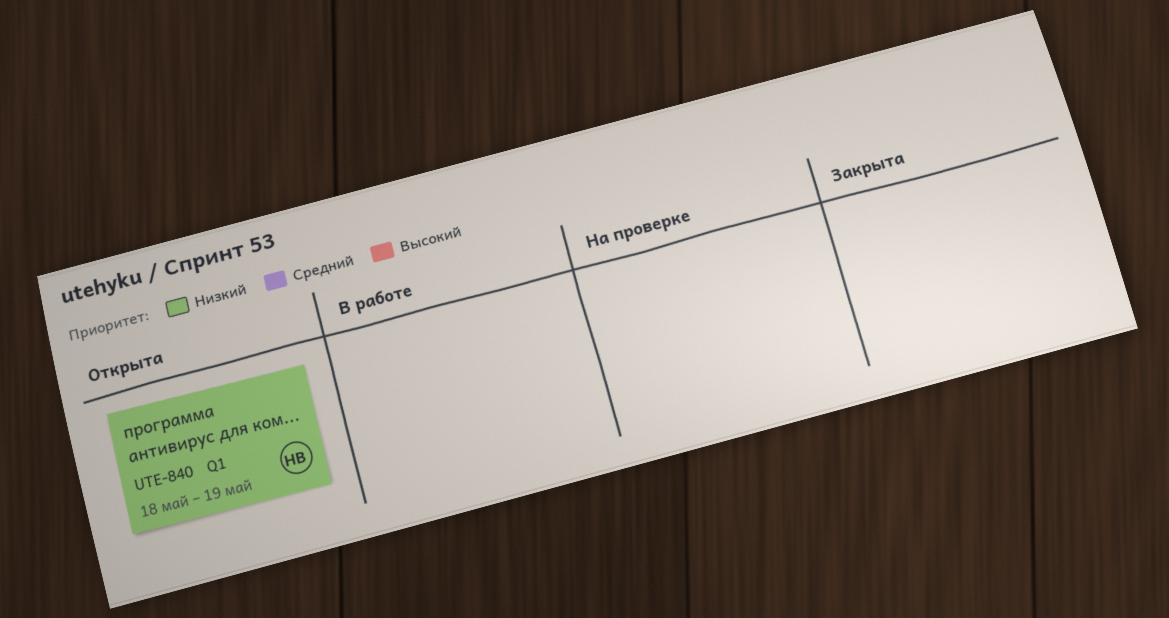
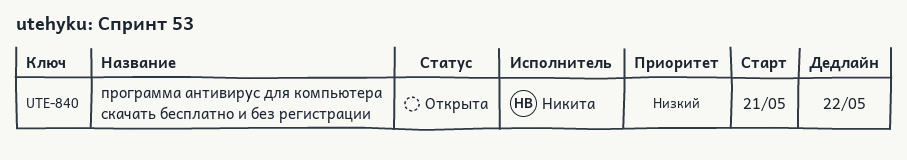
UTE-840, start: May 18 -> May 21
UTE-840, due: May 19 -> May 22

